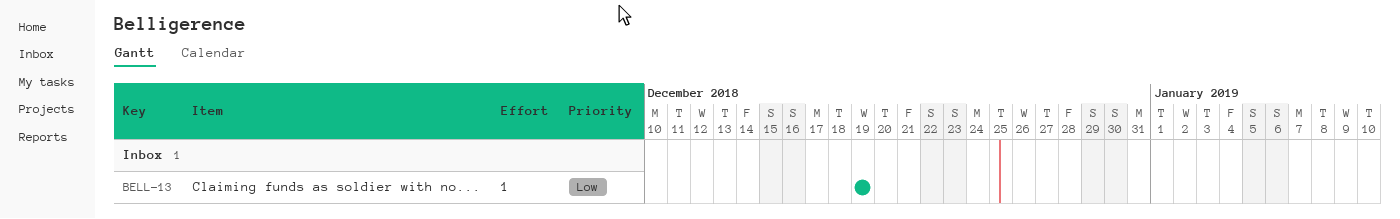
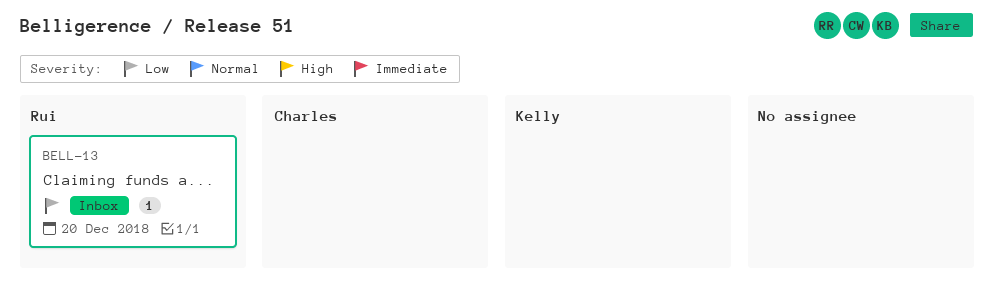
BELL-13, due: Dec 19 -> Dec 20

